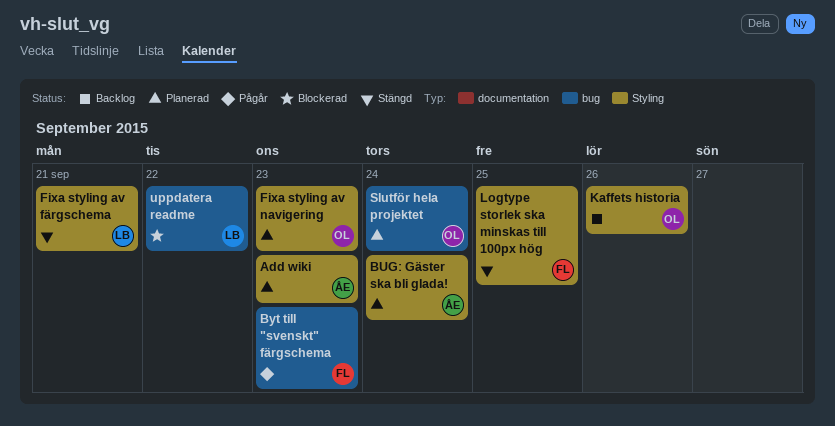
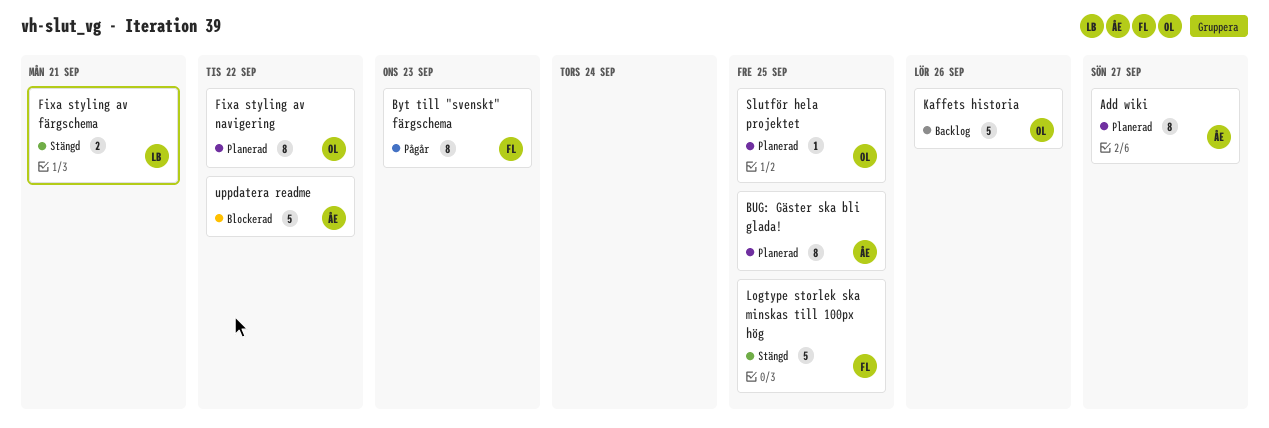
Add wiki, due: Sep 23 -> Sep 27
BUG: Gäster ska bli glada!, due: Sep 24 -> Sep 25
Fixa styling av navigering, due: Sep 23 -> Sep 22
Slutför hela projektet, due: Sep 24 -> Sep 25
uppdatera readme, owner: LB -> ÅE

